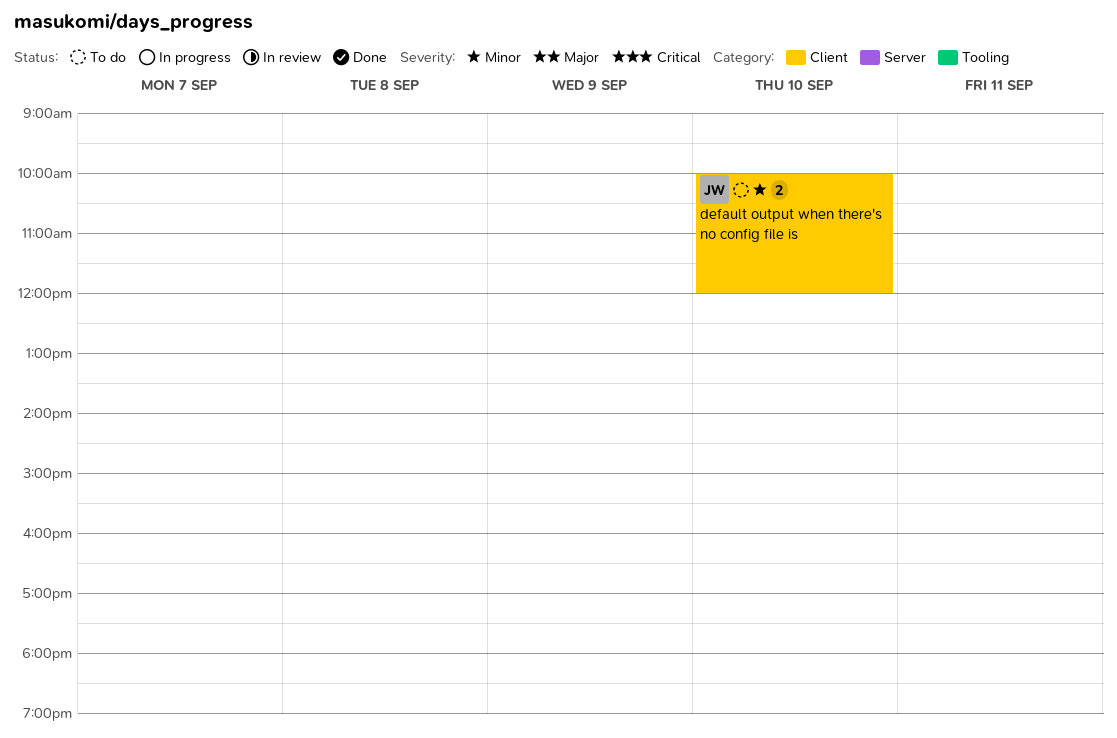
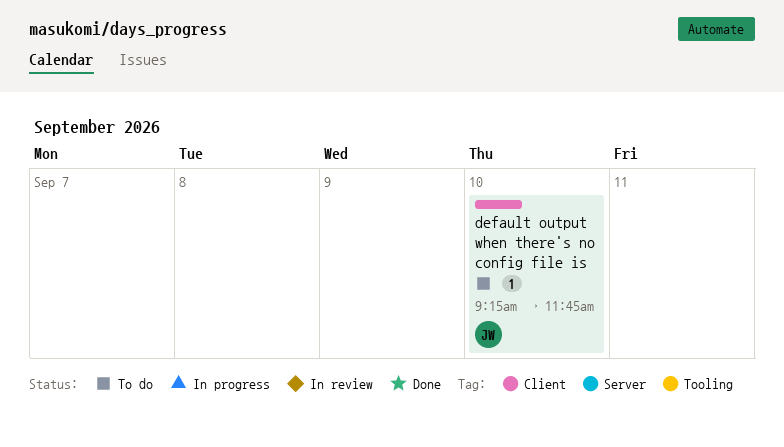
default output when there's no config file is, estimate: 2 -> 1
default output when there's no config file is, begins: 10:00 -> 09:15
default output when there's no config file is, ends: 12:00 -> 11:45

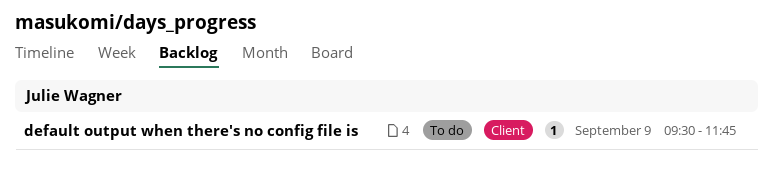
default output when there's no config file is, day: Sep 10 -> Sep 9
default output when there's no config file is, begins: 09:15 -> 09:30

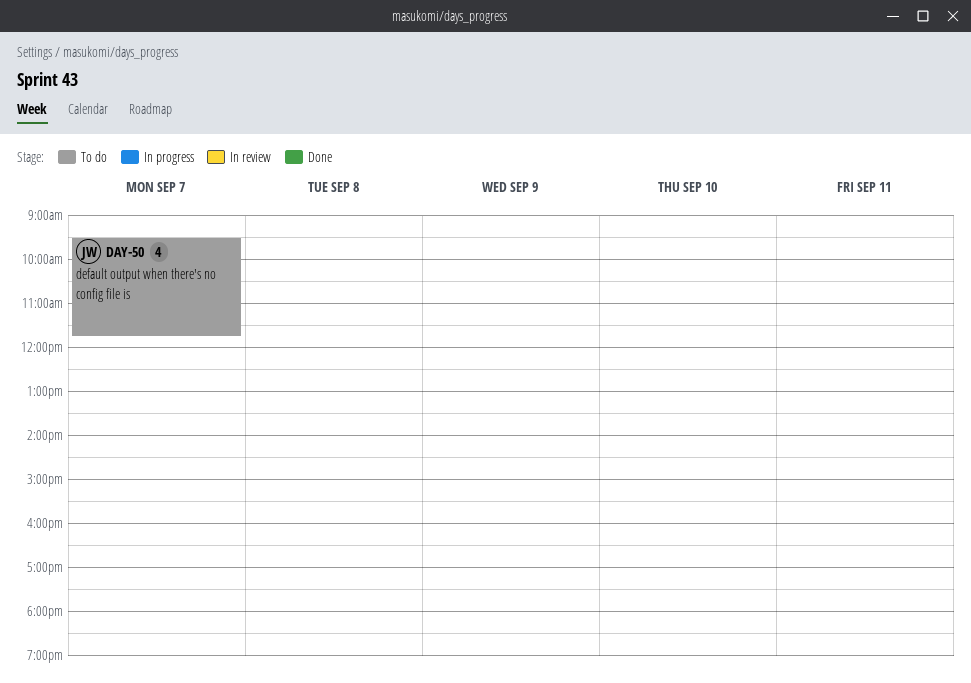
default output when there's no config file is, estimate: 1 -> 4
default output when there's no config file is, day: Sep 9 -> Sep 7

